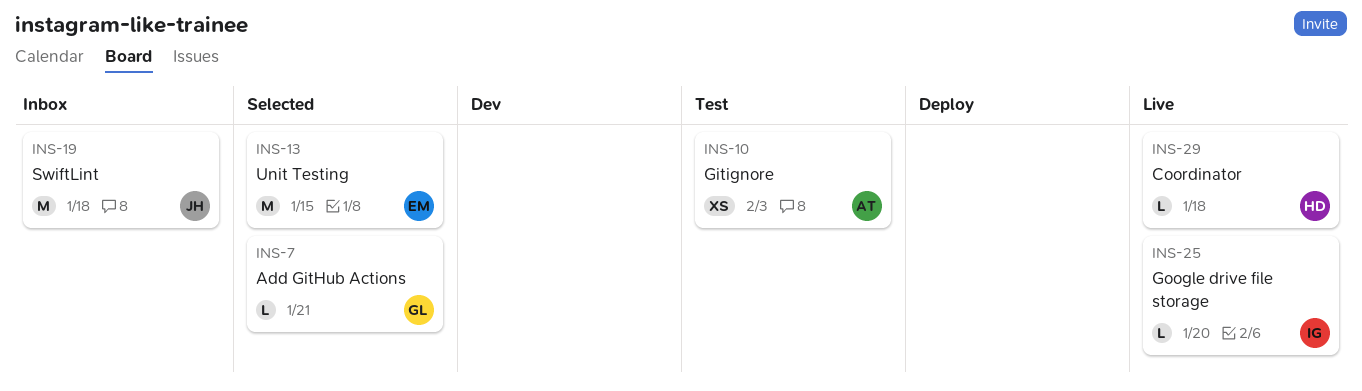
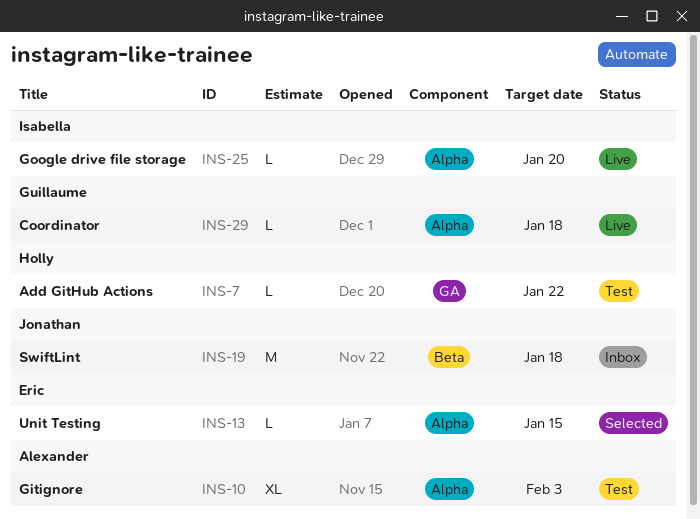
INS-7, status: Selected -> Test
INS-7, owner: Guillaume -> Holly
INS-7, due: Jan 21 -> Jan 22
INS-10, estimate: XS -> XL
INS-13, estimate: M -> L
INS-29, owner: Holly -> Guillaume

